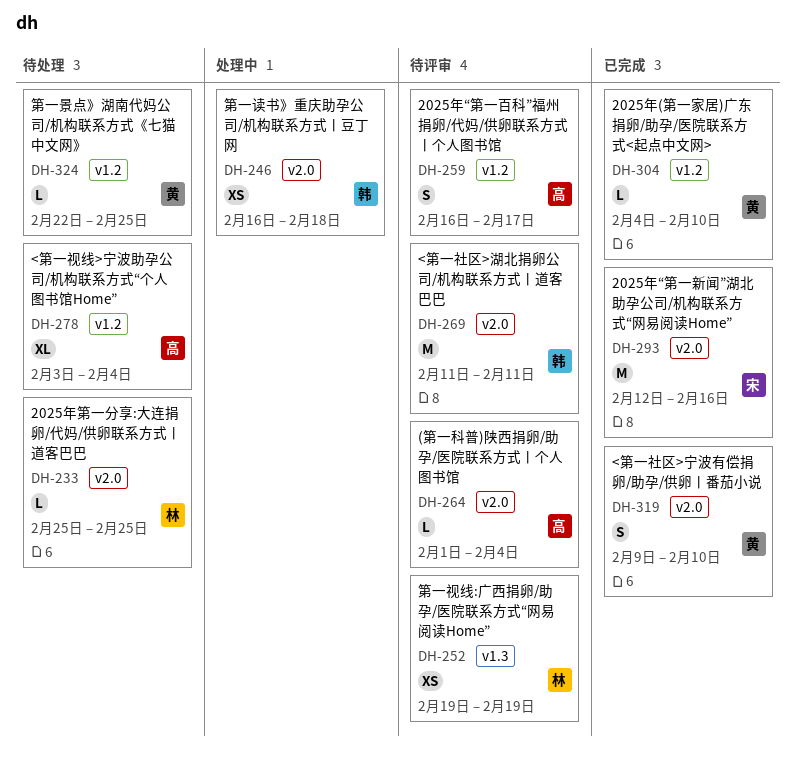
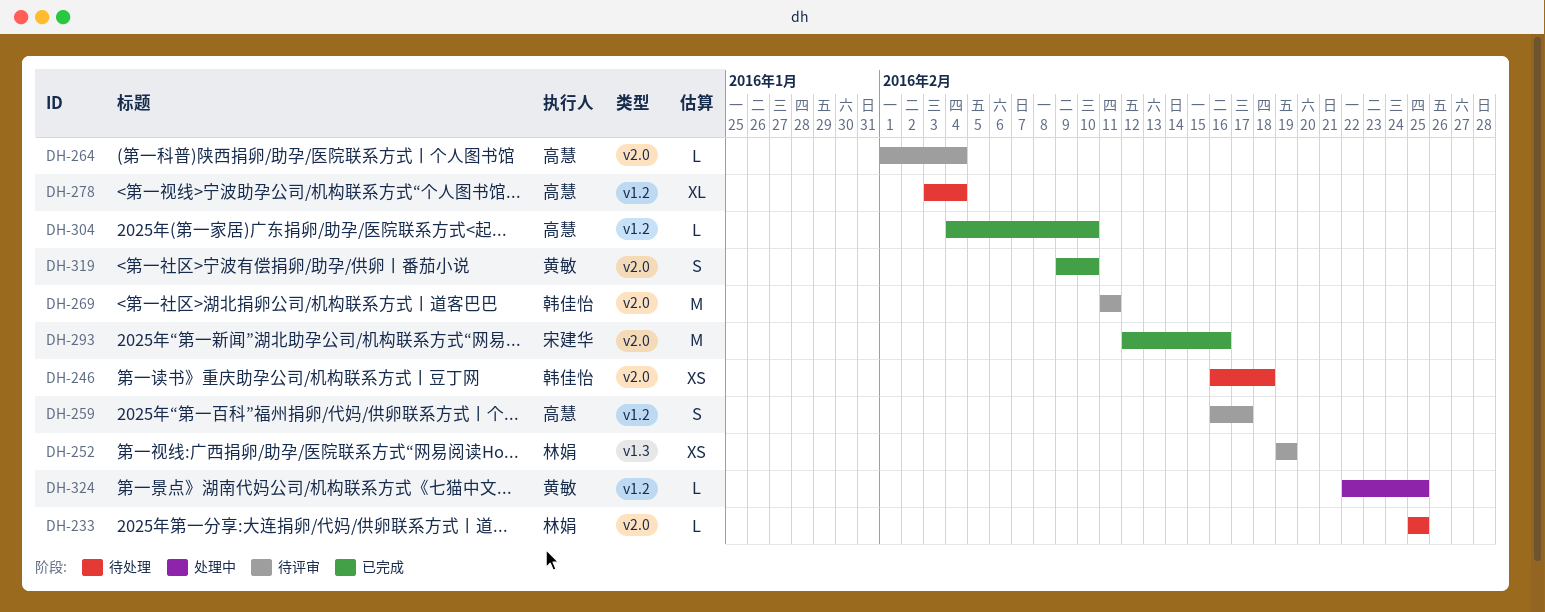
DH-246, status: 处理中 -> 待处理
DH-304, owner: 黄敏 -> 高慧
DH-324, status: 待处理 -> 处理中

